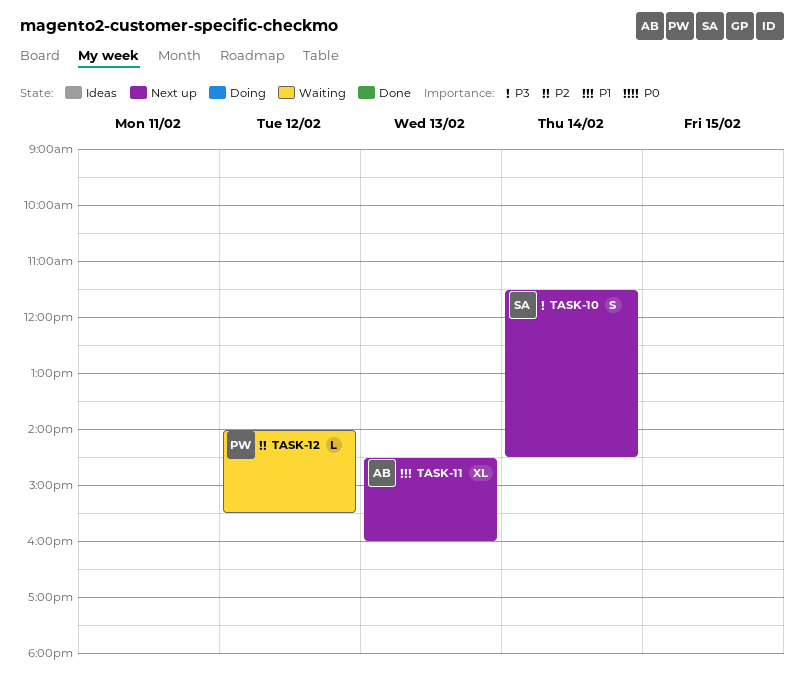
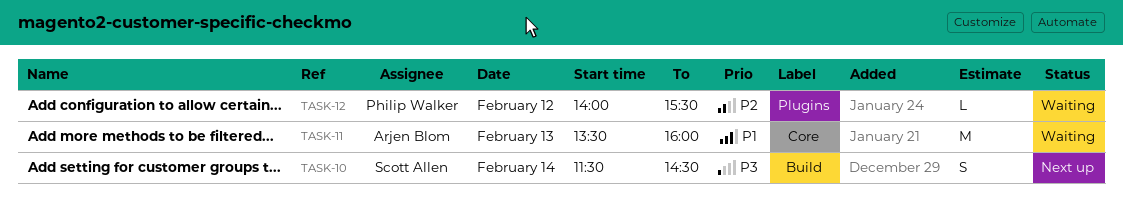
TASK-11, status: Next up -> Waiting
TASK-11, estimate: XL -> M
TASK-11, begins: 14:30 -> 13:30

